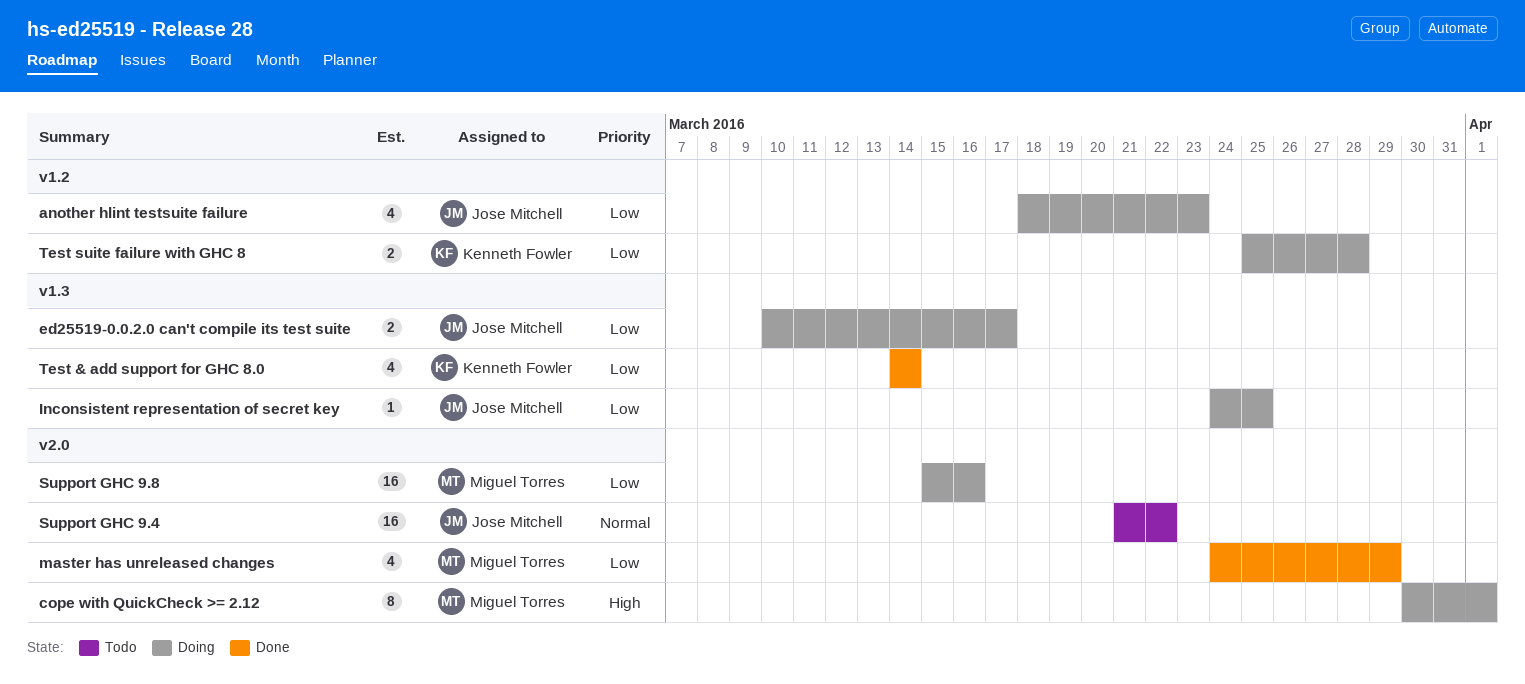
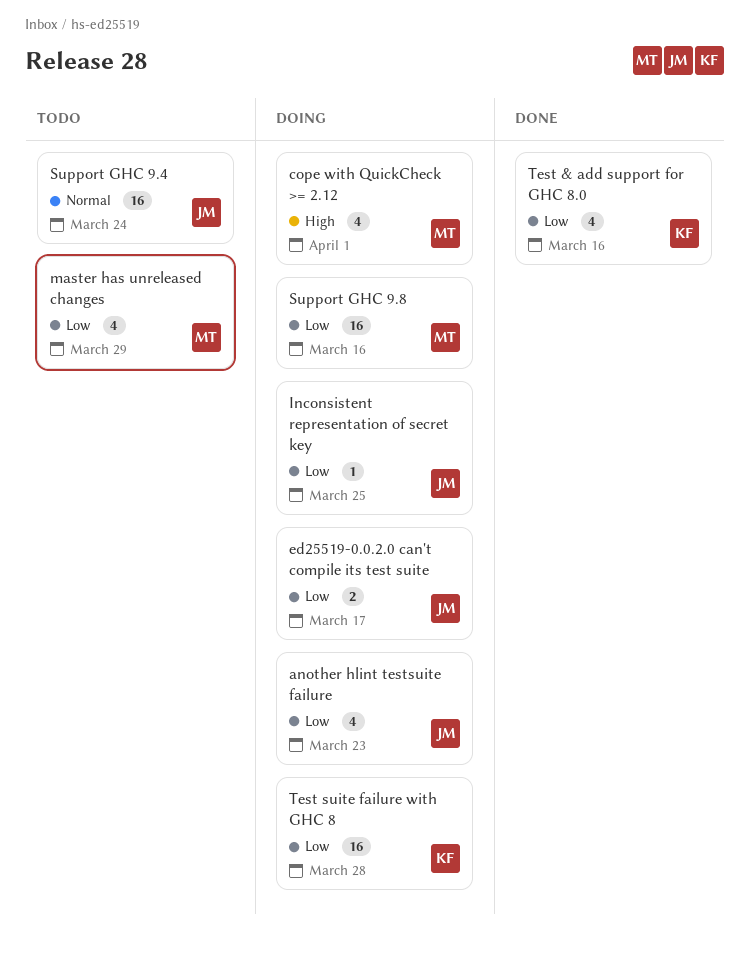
cope with QuickCheck >= 2.12, estimate: 8 -> 4
master has unreleased changes, status: Done -> Todo
Support GHC 9.4, due: Mar 22 -> Mar 24
Test & add support for GHC 8.0, due: Mar 14 -> Mar 16
Test suite failure with GHC 8, estimate: 2 -> 16

